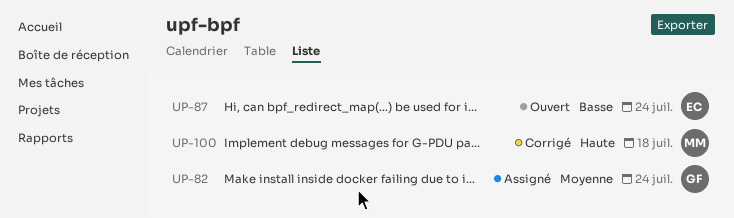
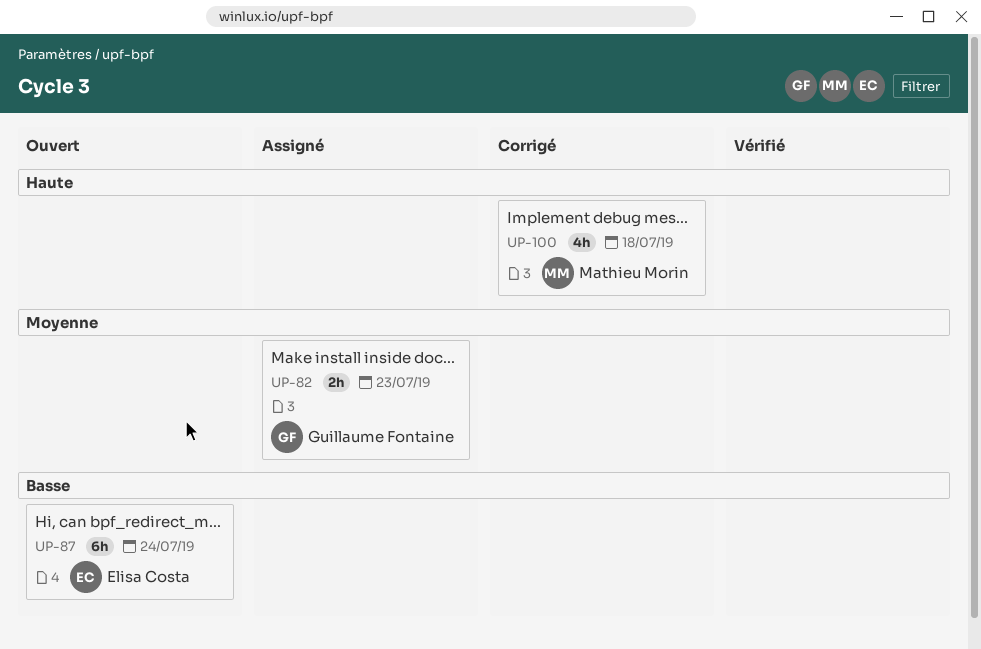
UP-82, due: Jul 24 -> Jul 23

